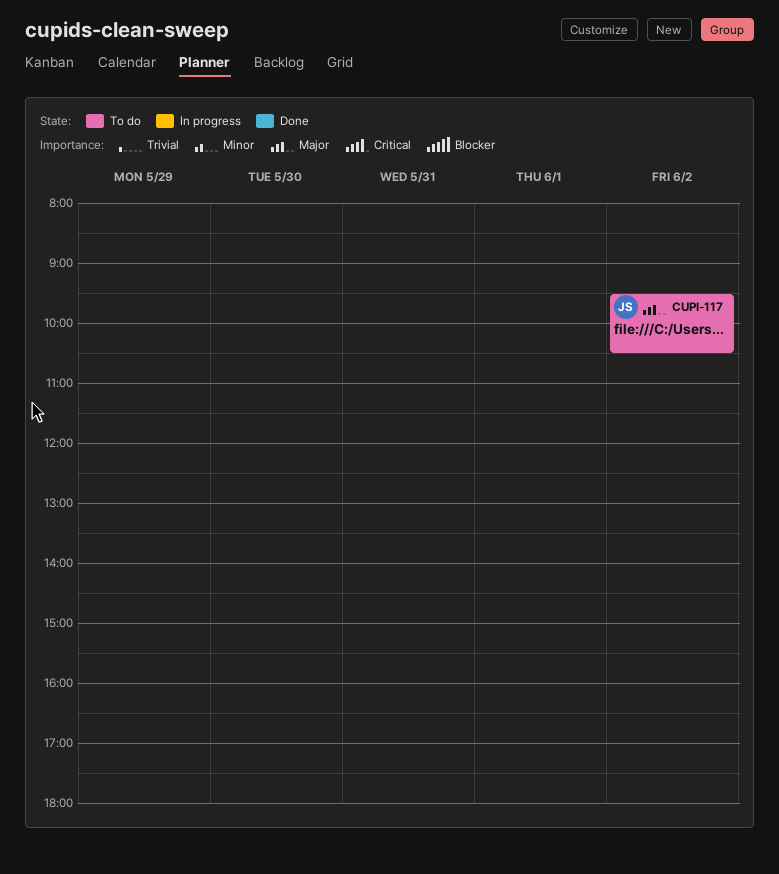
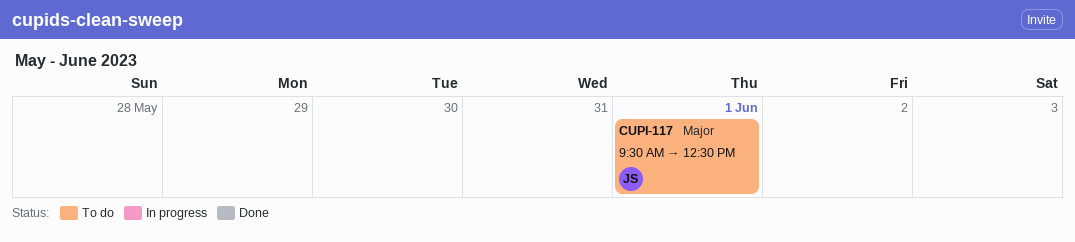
CUPI-117, day: Jun 2 -> Jun 1
CUPI-117, ends: 10:30 -> 12:30

